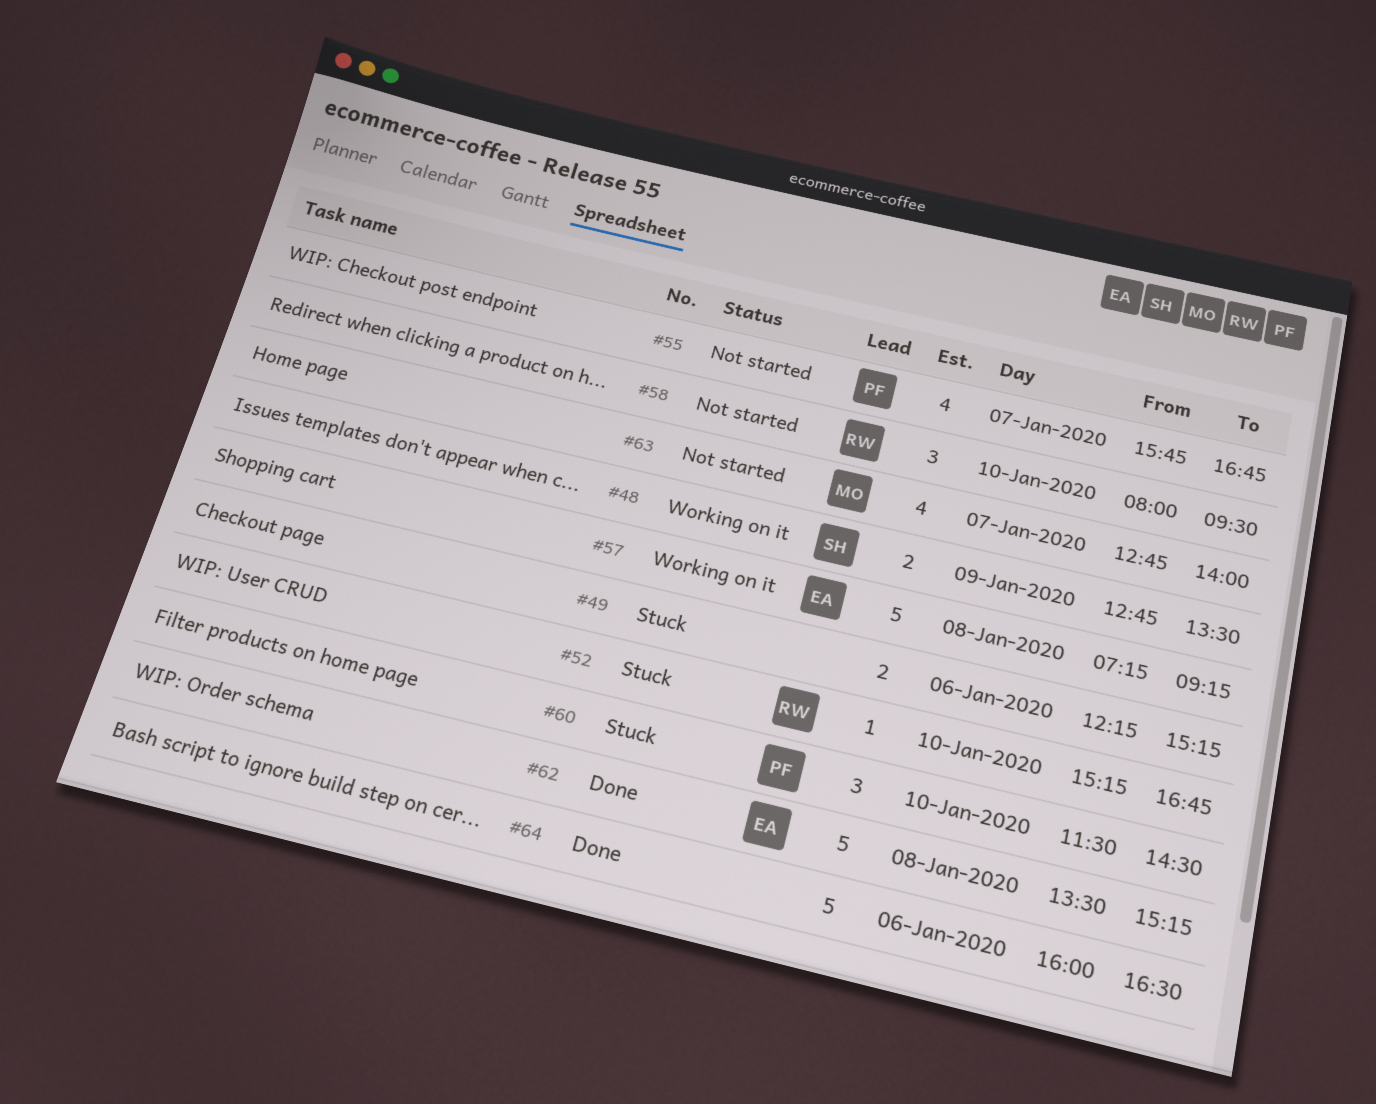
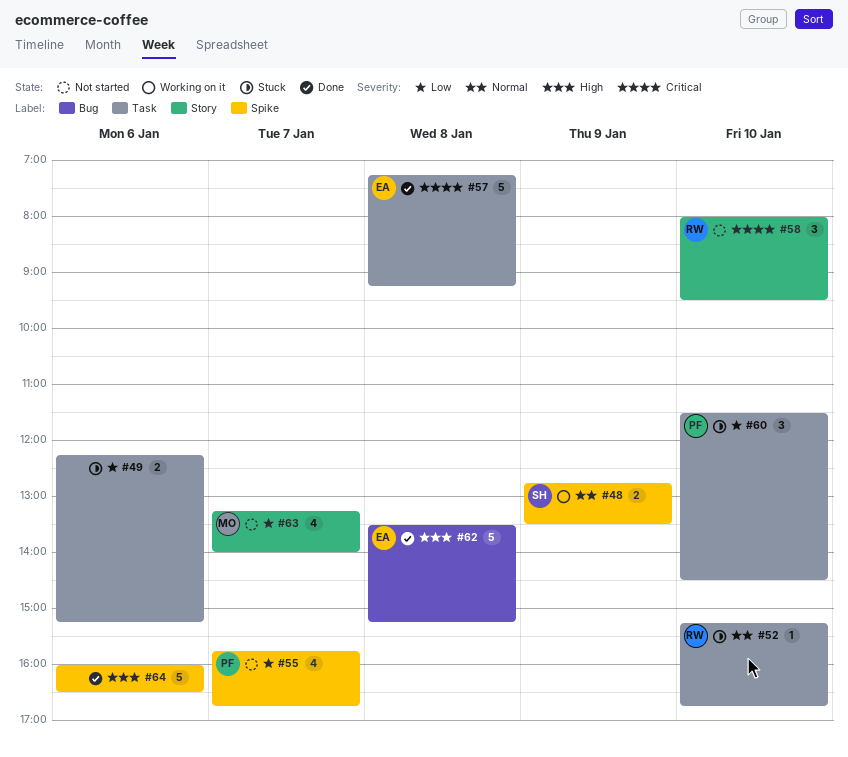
#57, status: Working on it -> Done
#63, begins: 12:45 -> 13:15

